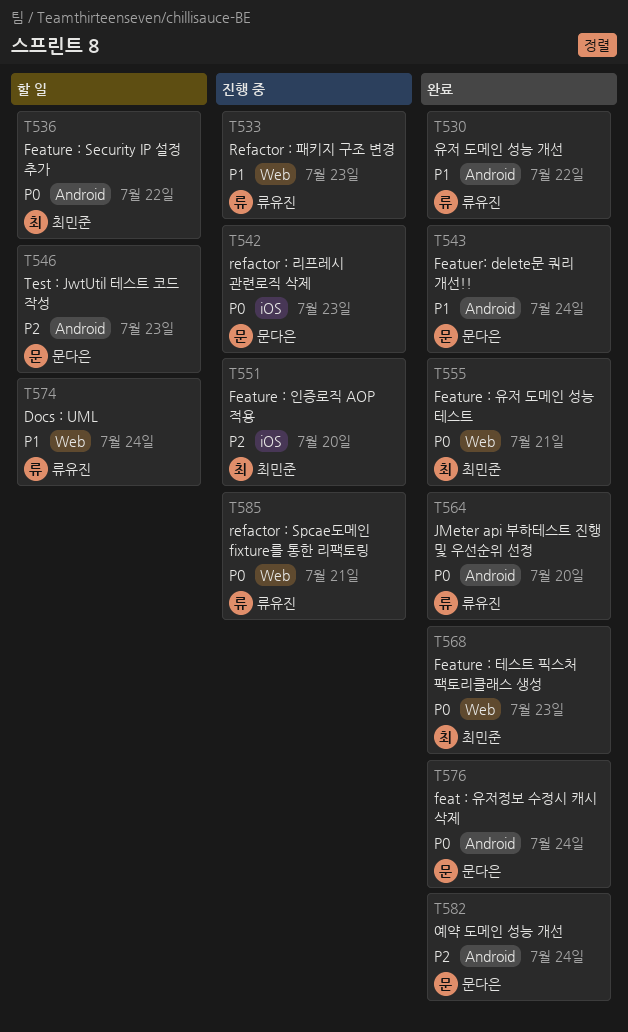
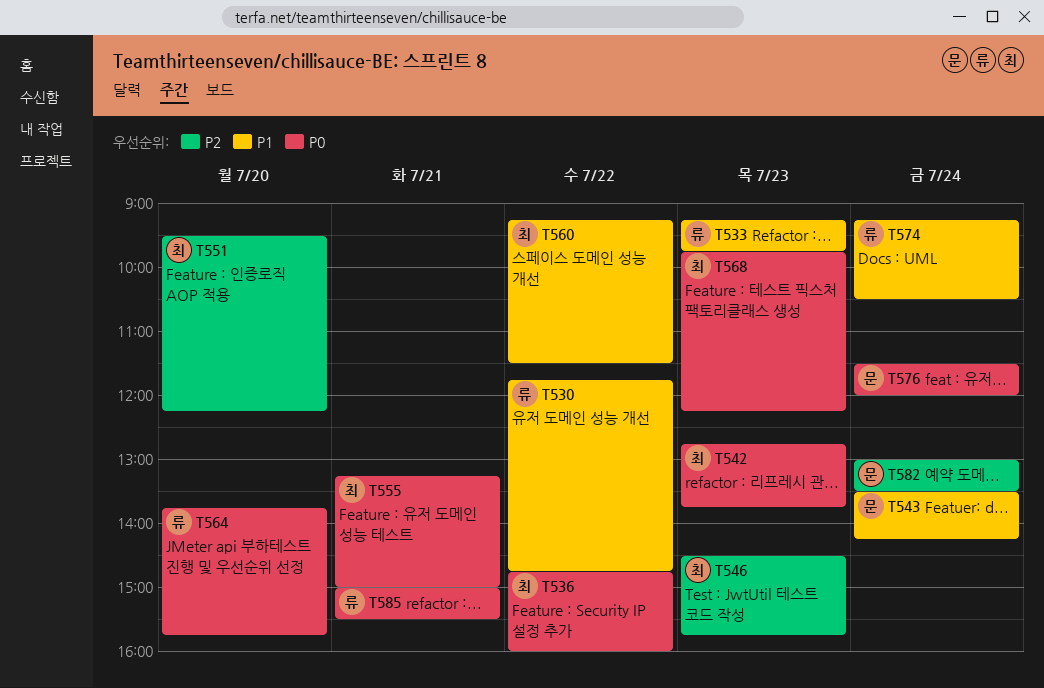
T542, owner: 문다은 -> 최민준
T546, owner: 문다은 -> 최민준
T560: none -> present

